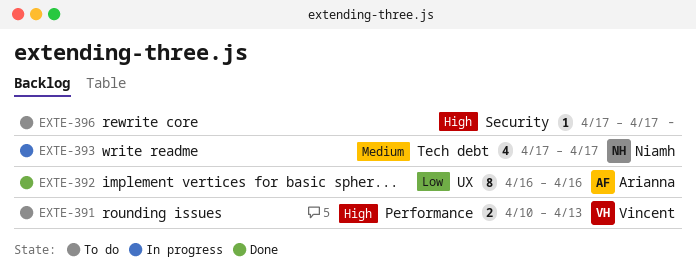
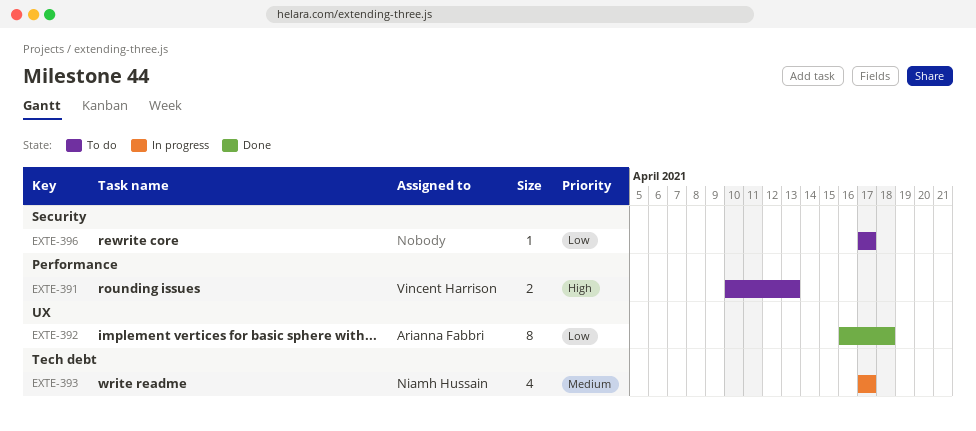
EXTE-392, due: Apr 16 -> Apr 18
EXTE-396, priority: High -> Low

